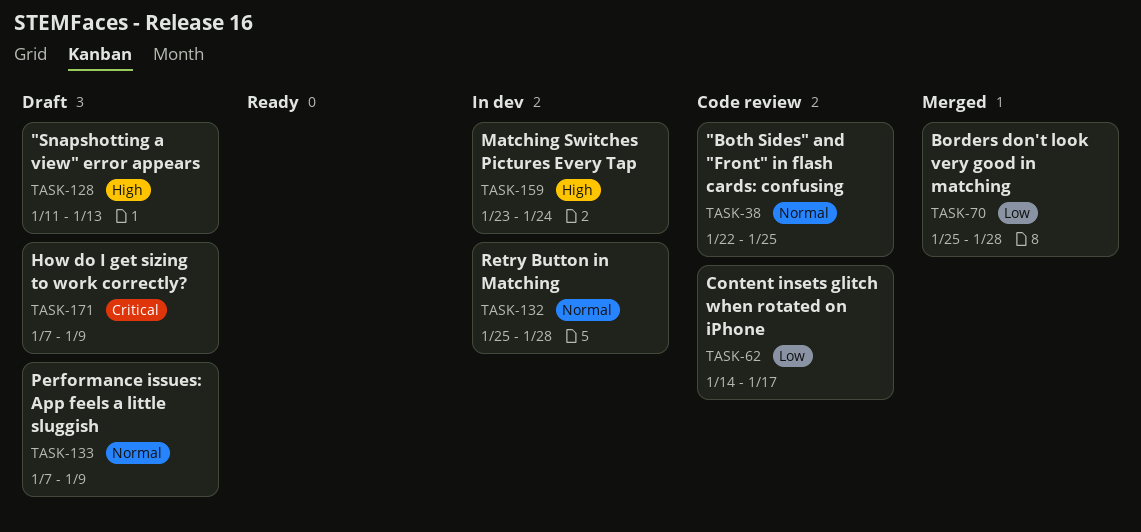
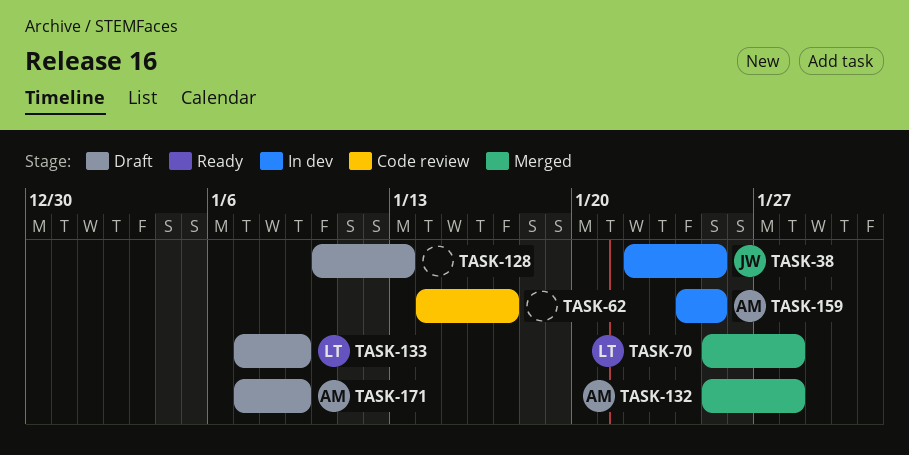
TASK-38, status: Code review -> In dev
TASK-128, start: Jan 11 -> Jan 10
TASK-132, status: In dev -> Merged
TASK-159, start: Jan 23 -> Jan 24
TASK-159, due: Jan 24 -> Jan 25

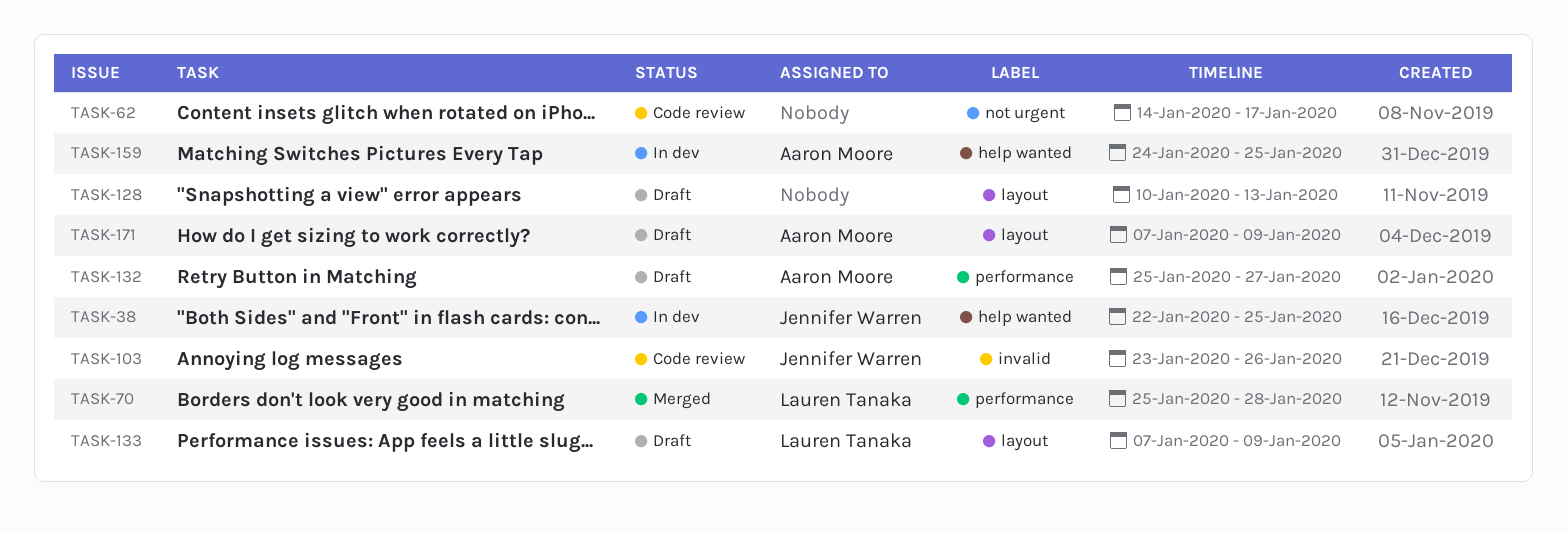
TASK-103: none -> present
TASK-132, status: Merged -> Draft
TASK-132, due: Jan 28 -> Jan 27

